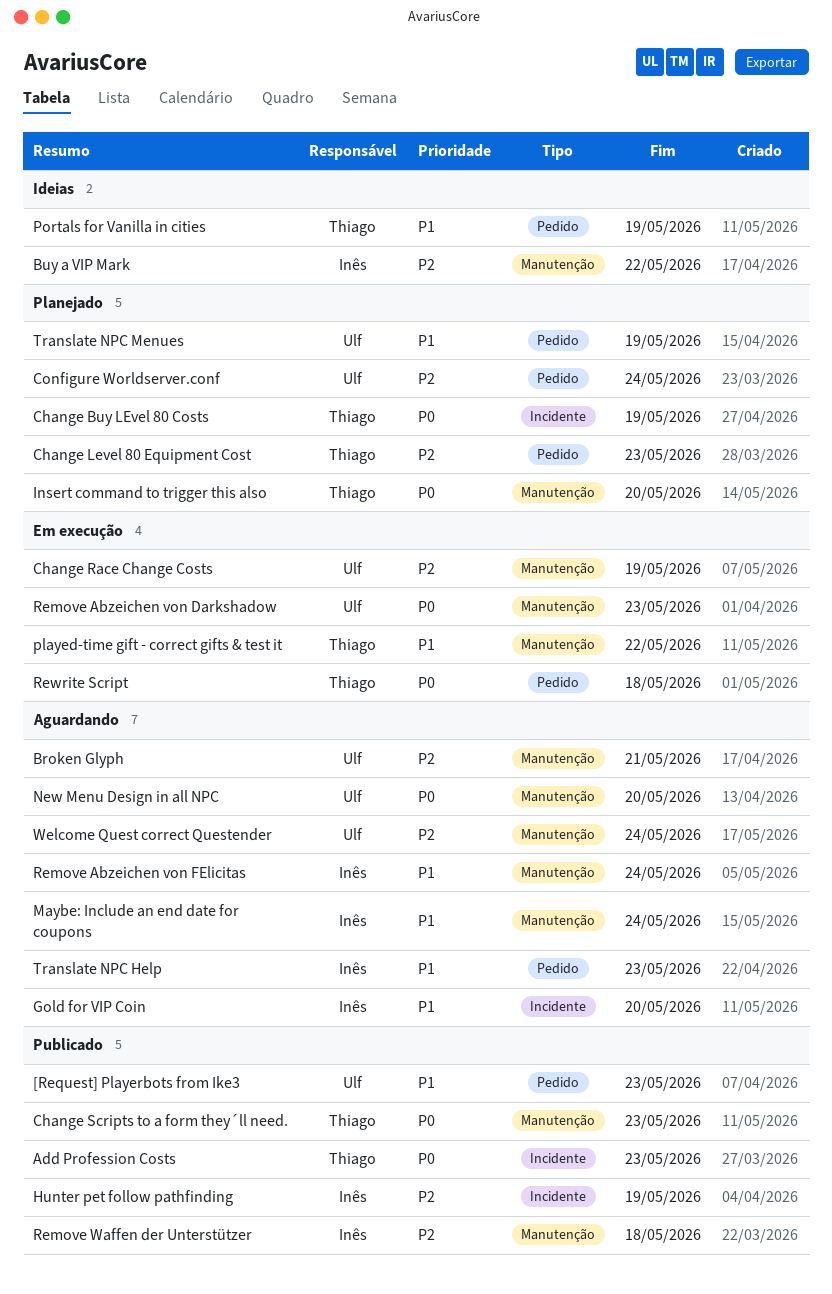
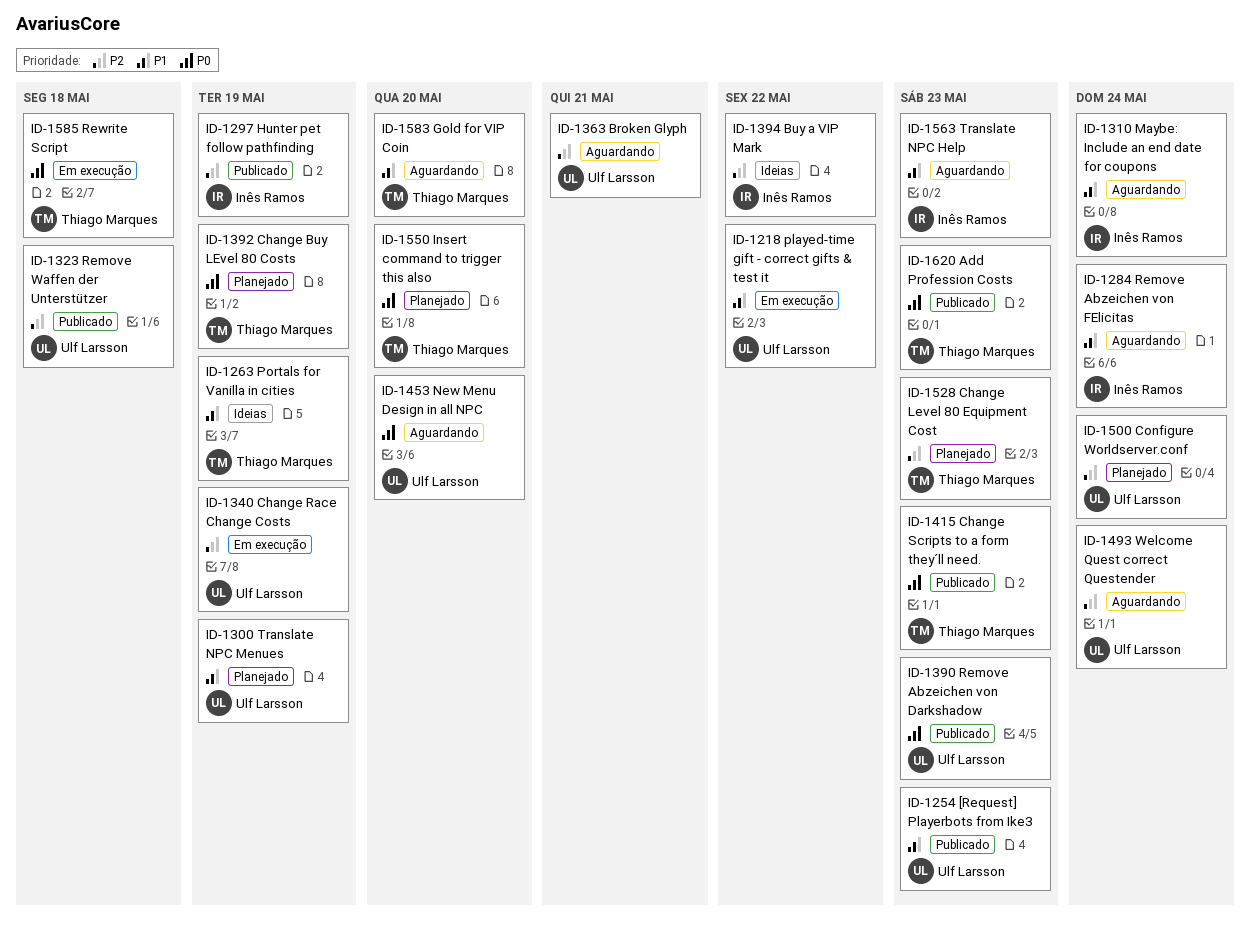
Gold for VIP Coin, owner: Inês Ramos -> Thiago Marques
played-time gift - correct gifts & test it, owner: Thiago Marques -> Ulf Larsson
Remove Abzeichen von Darkshadow, status: Em execução -> Publicado
Remove Waffen der Unterstützer, owner: Inês Ramos -> Ulf Larsson

